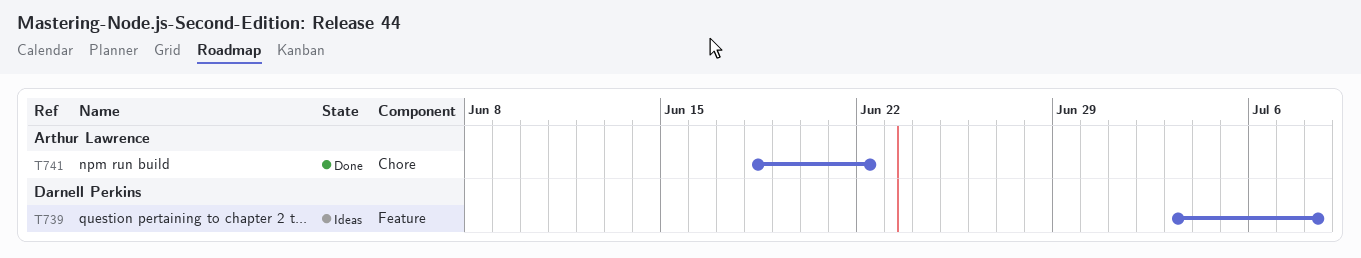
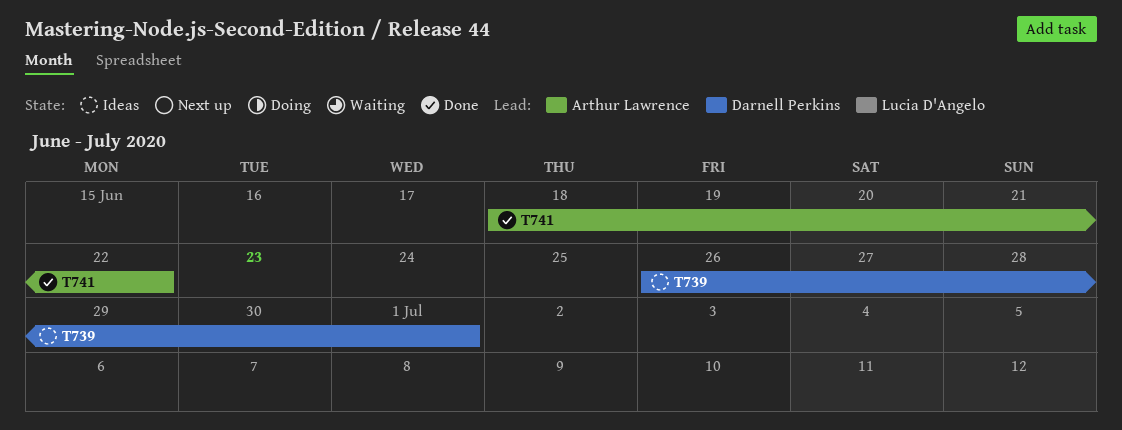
T739, start: Jul 3 -> Jun 26
T739, due: Jul 8 -> Jul 1

